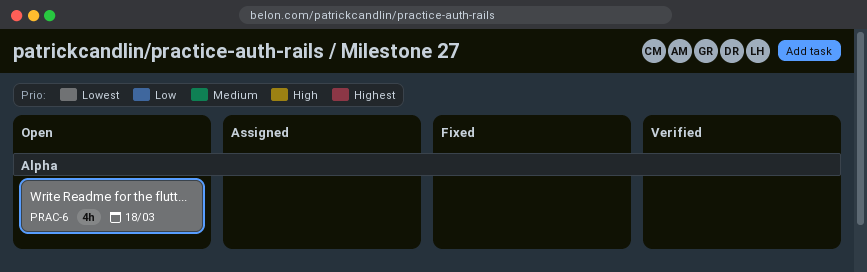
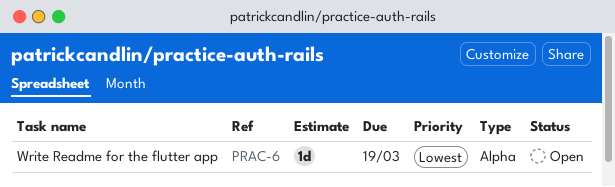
PRAC-6, estimate: 4h -> 1d
PRAC-6, due: Mar 18 -> Mar 19

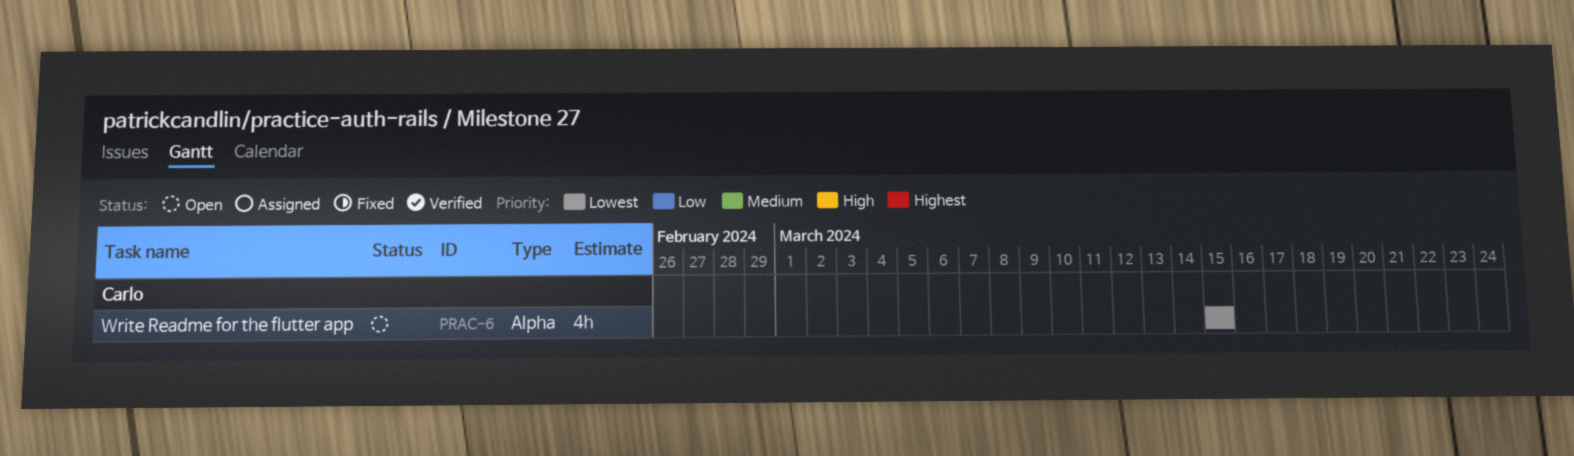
PRAC-6, estimate: 1d -> 4h
PRAC-6, due: Mar 19 -> Mar 15

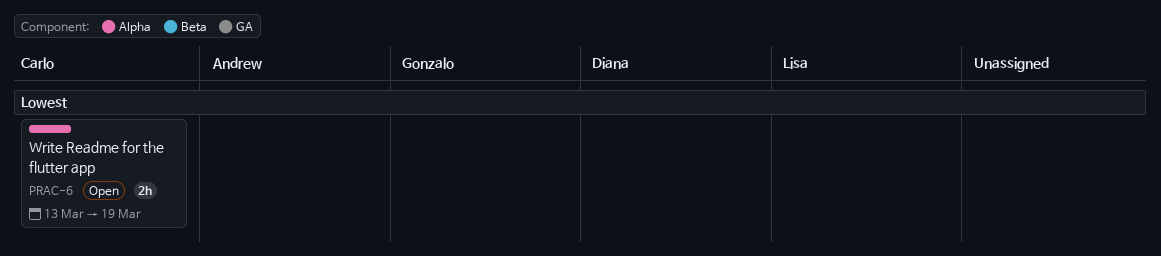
PRAC-6, estimate: 4h -> 2h
PRAC-6, start: Mar 15 -> Mar 13
PRAC-6, due: Mar 15 -> Mar 19

